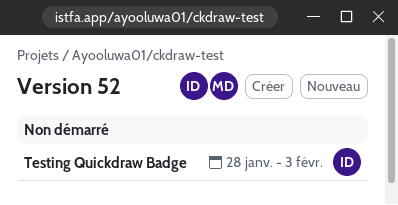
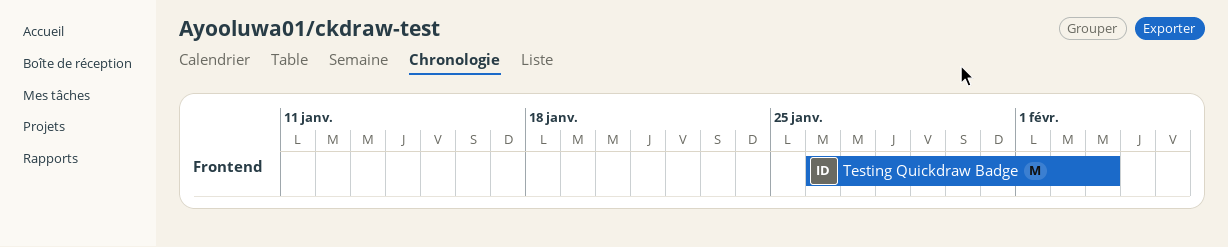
Testing Quickdraw Badge, start: Jan 28 -> Jan 26

